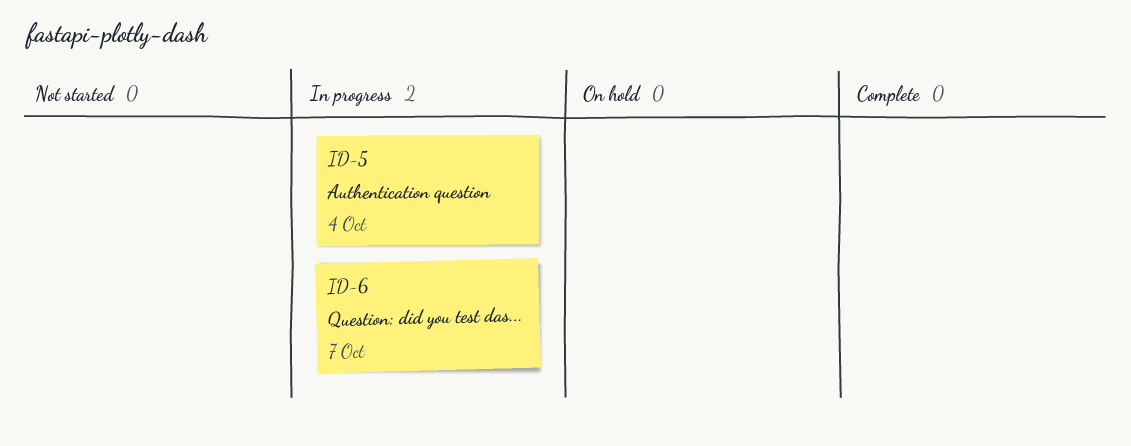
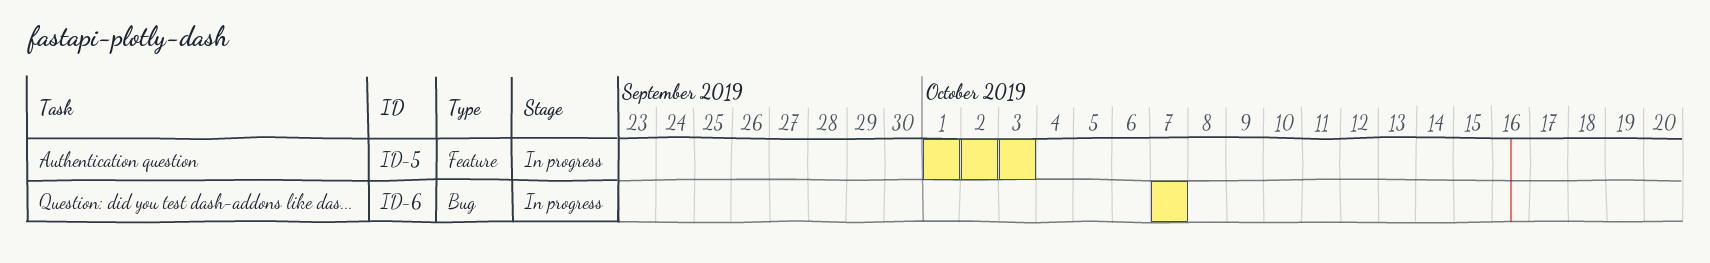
ID-5, due: Oct 4 -> Oct 3

